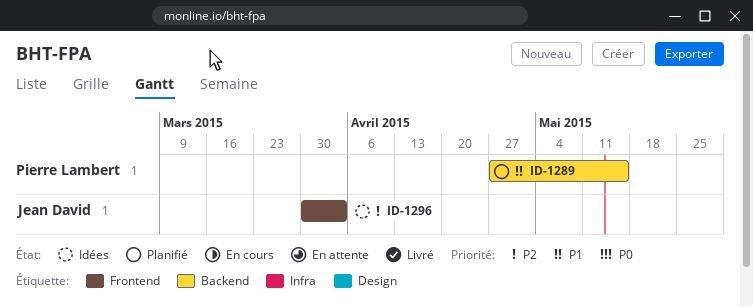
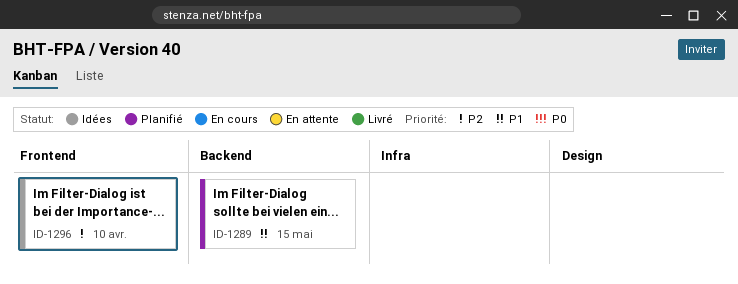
ID-1296, due: Apr 3 -> Apr 10

